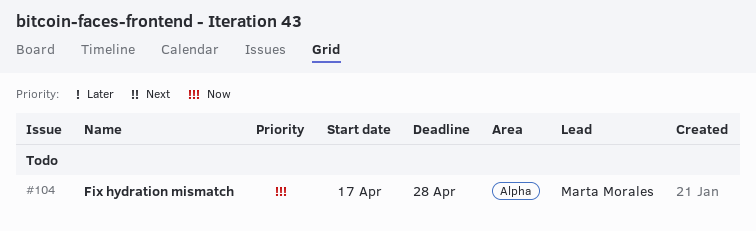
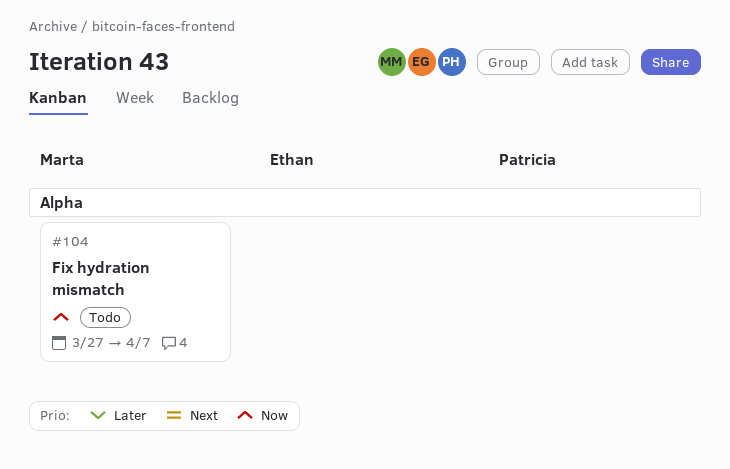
#104, start: Apr 17 -> Mar 27
#104, due: Apr 28 -> Apr 7

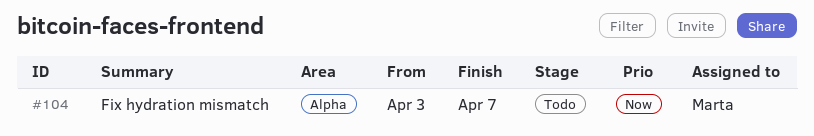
#104, start: Mar 27 -> Apr 3

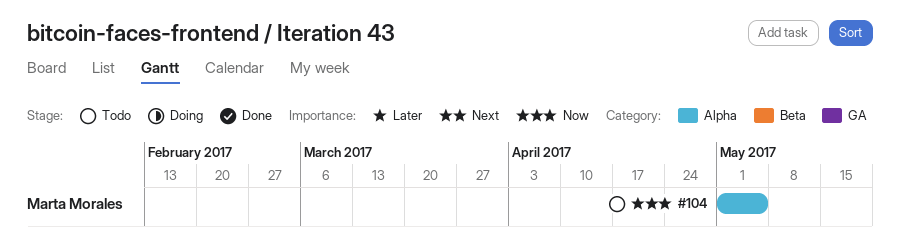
#104, start: Apr 3 -> May 1
#104, due: Apr 7 -> May 5

